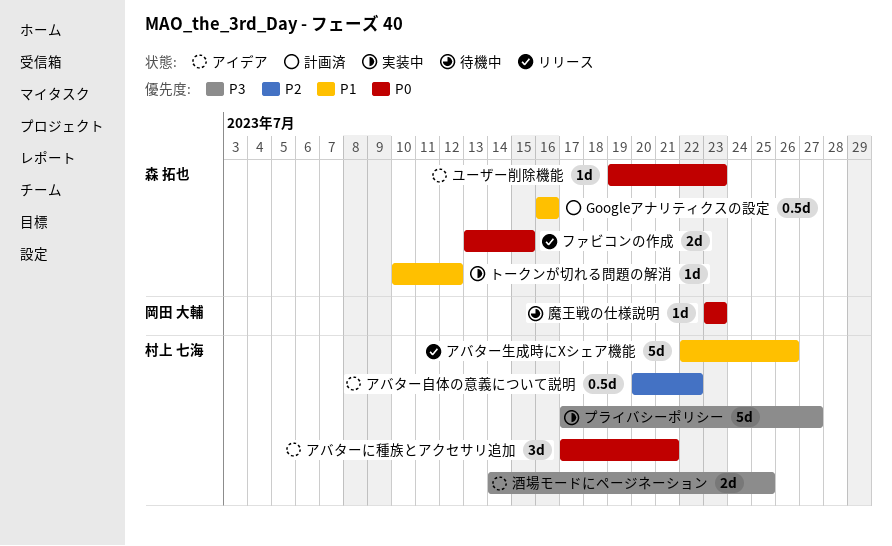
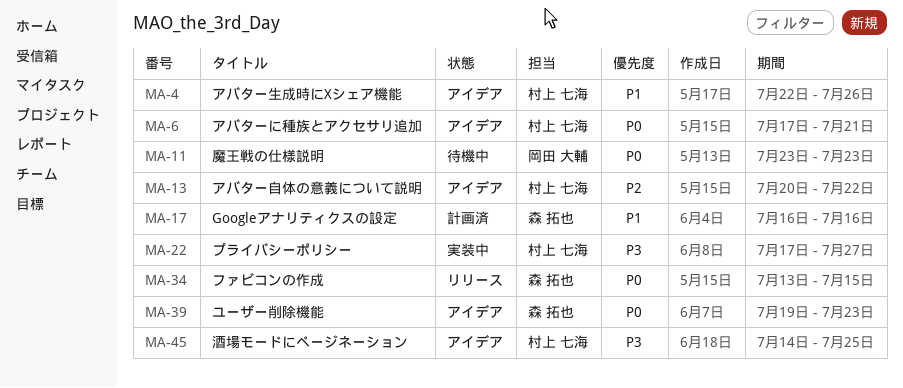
アバター生成時にXシェア機能, status: リリース -> アイデア
トークンが切れる問題の解消: present -> none

